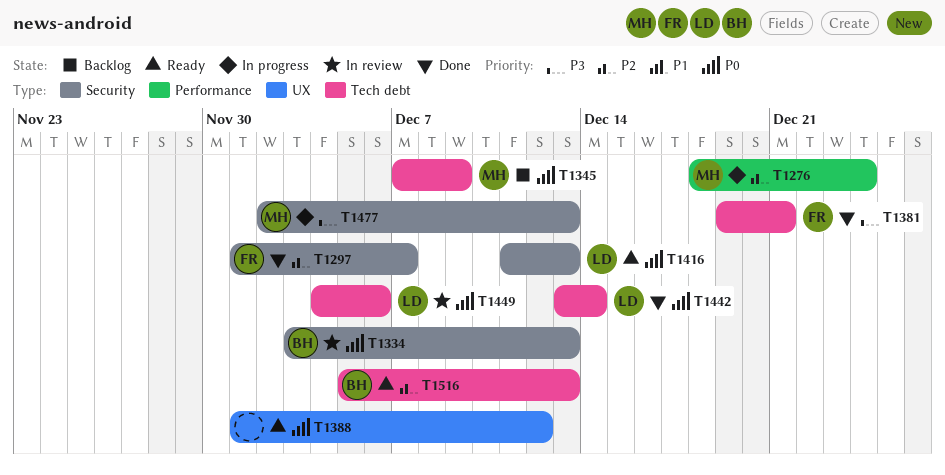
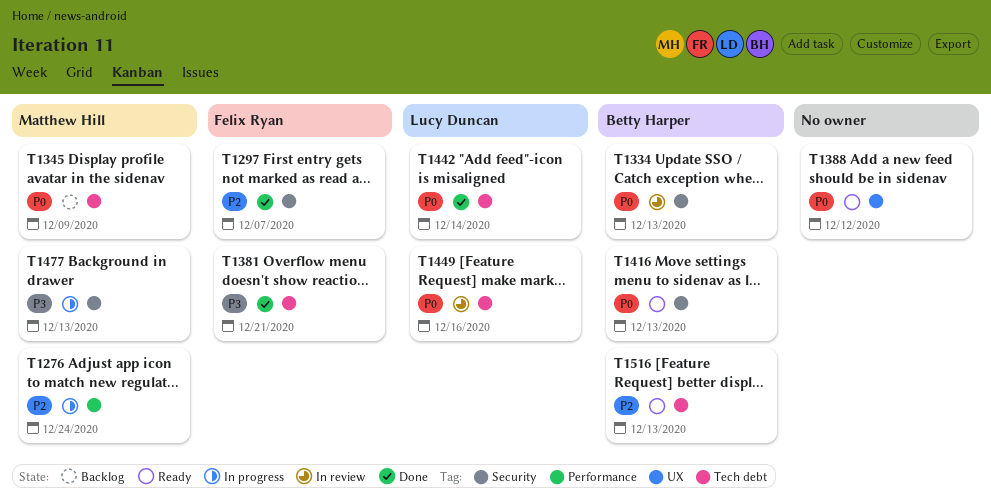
T1416, owner: Lucy Duncan -> Betty Harper
T1449, due: Dec 6 -> Dec 16

